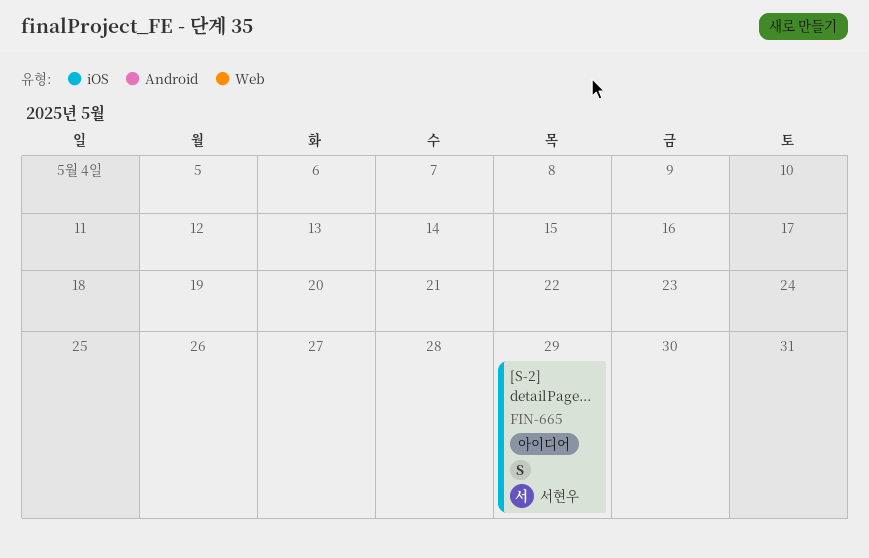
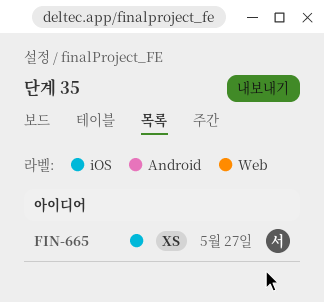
FIN-665, estimate: S -> XS
FIN-665, due: May 29 -> May 27

